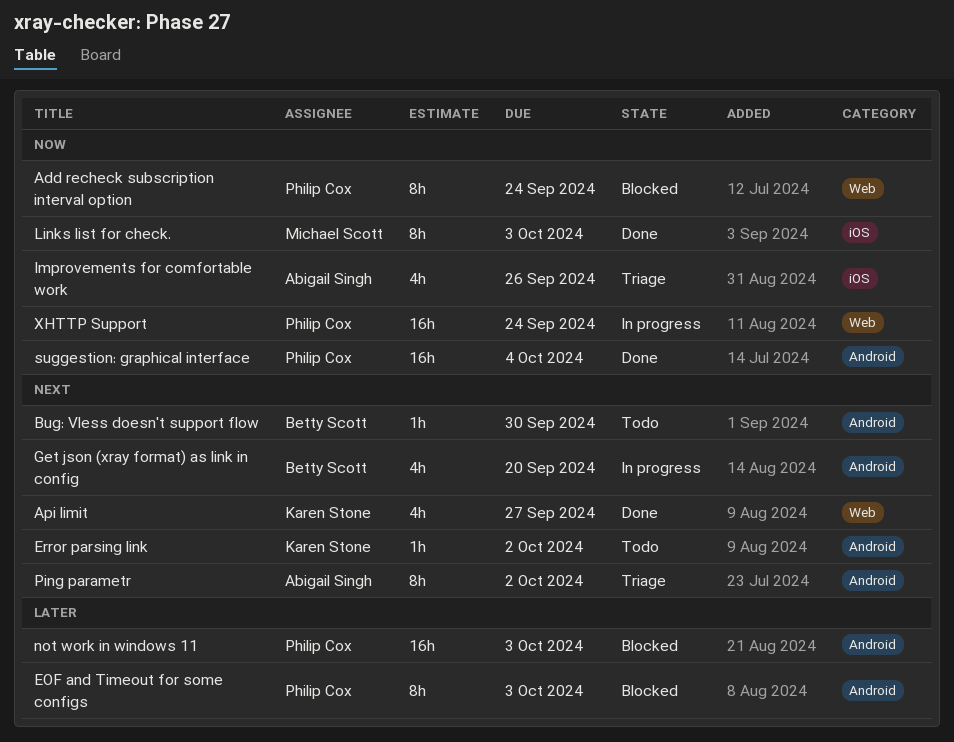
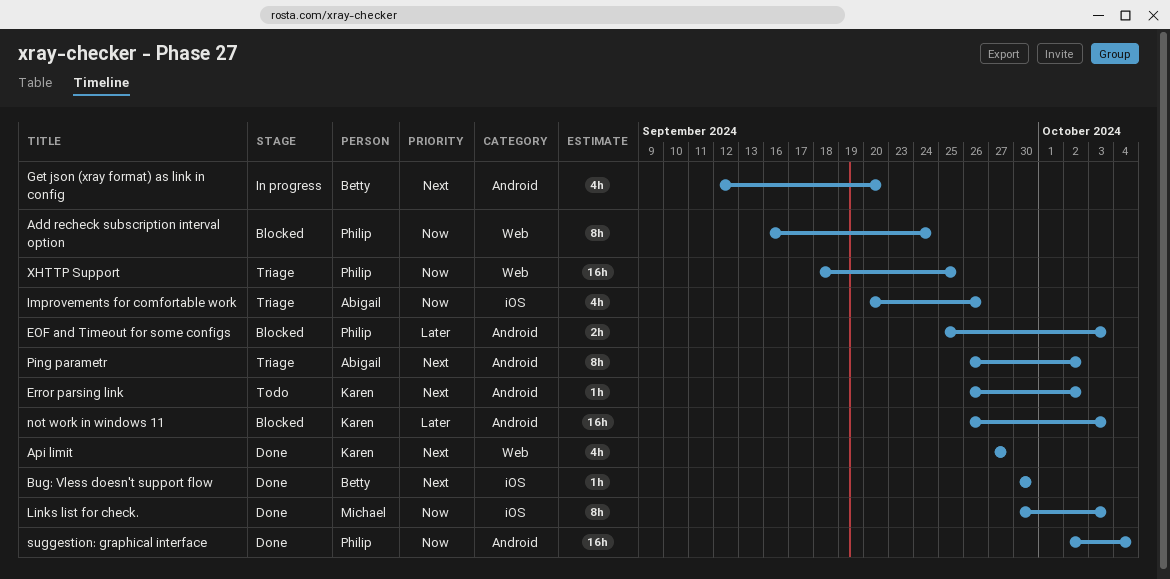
Bug: Vless doesn't support flow, status: Todo -> Done
Bug: Vless doesn't support flow, label: Android -> iOS
EOF and Timeout for some configs, estimate: 8h -> 2h
not work in windows 11, owner: Philip Cox -> Karen Stone
XHTTP Support, status: In progress -> Triage
XHTTP Support, due: Sep 24 -> Sep 25

